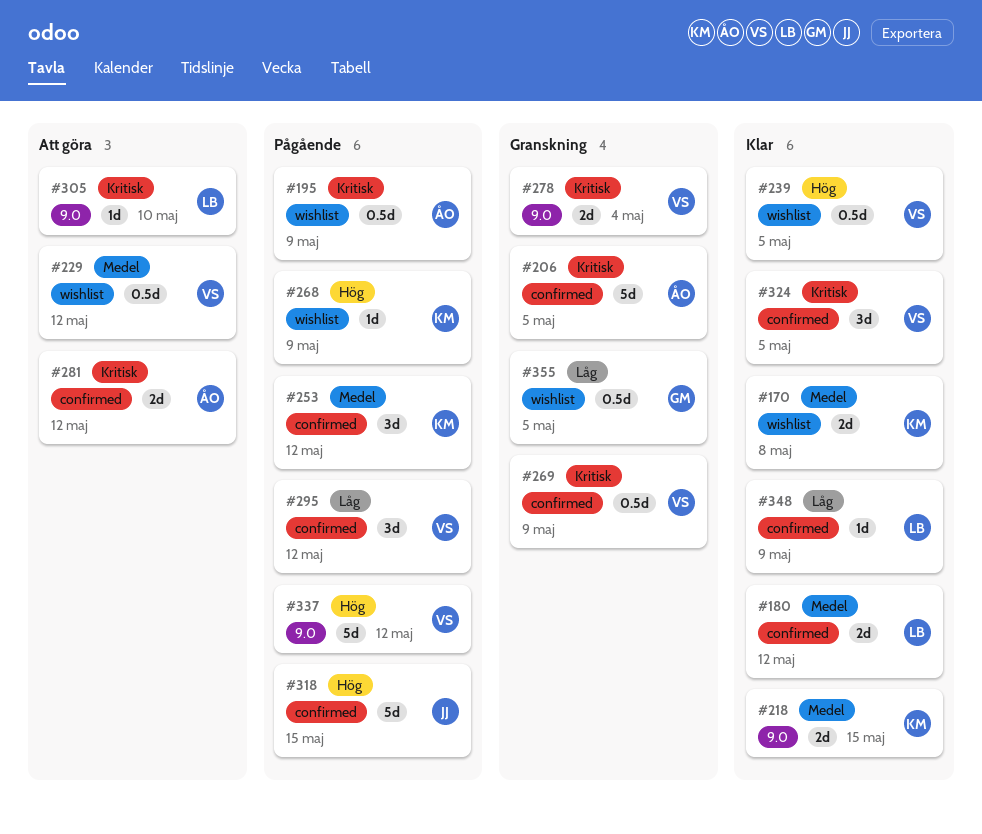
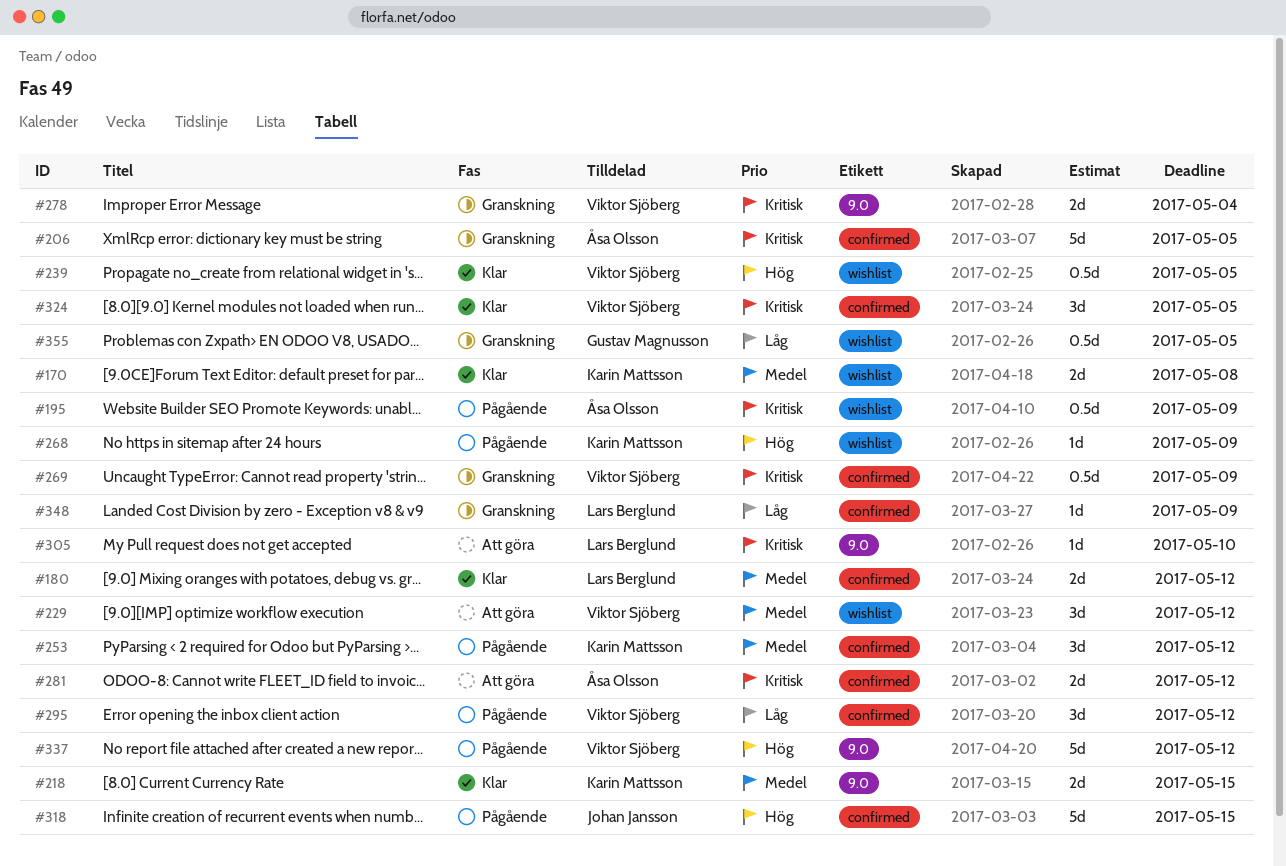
#229, estimate: 0.5d -> 3d
#348, status: Klar -> Granskning

